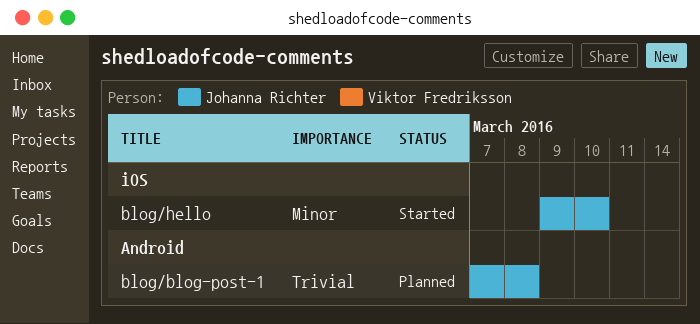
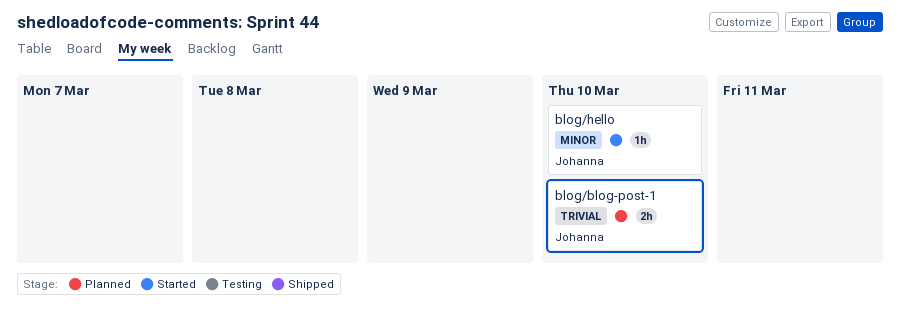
blog/blog-post-1, due: Mar 8 -> Mar 10

